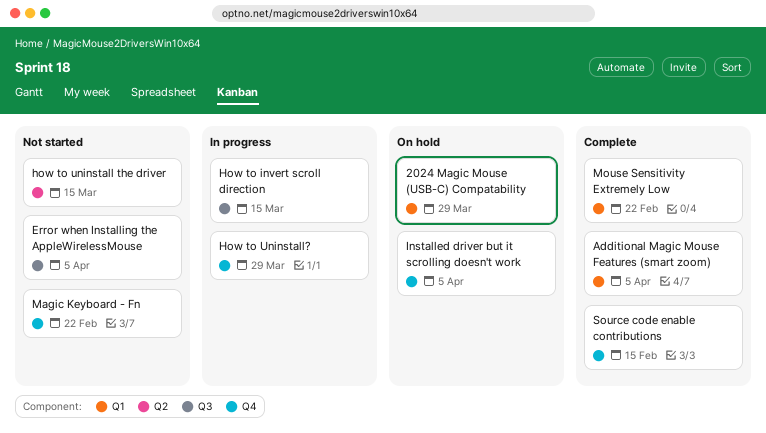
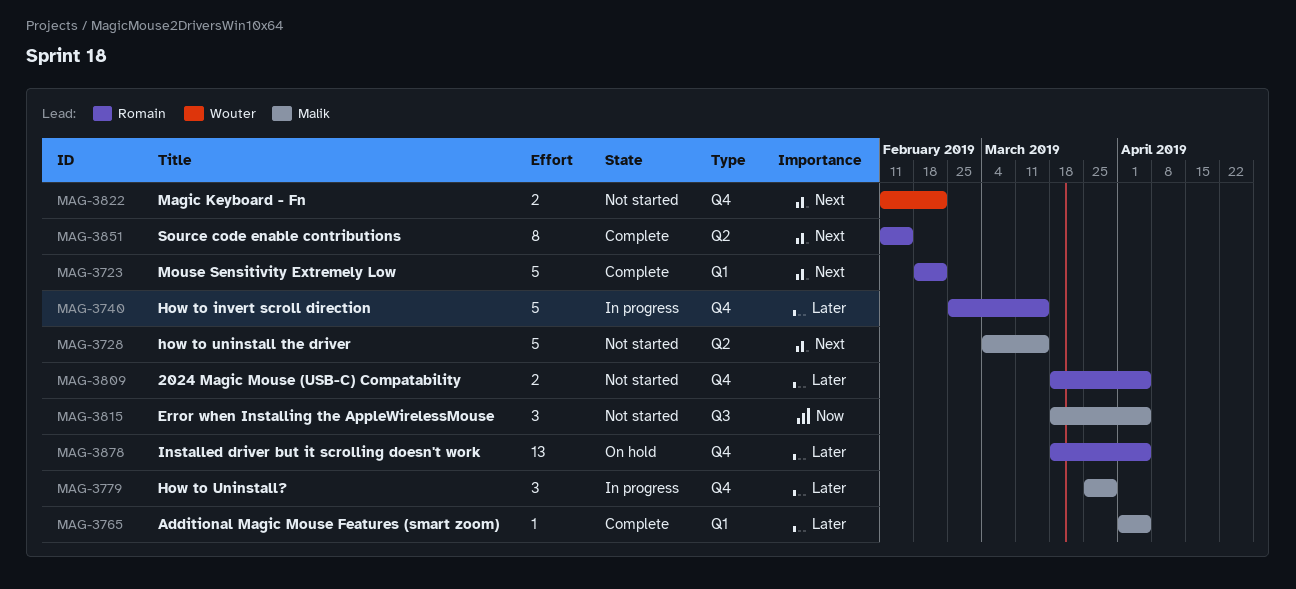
2024 Magic Mouse (USB-C) Compatability, status: On hold -> Not started
2024 Magic Mouse (USB-C) Compatability, label: Q1 -> Q4
2024 Magic Mouse (USB-C) Compatability, due: Mar 29 -> Apr 5
How to invert scroll direction, label: Q3 -> Q4
Source code enable contributions, label: Q4 -> Q2

